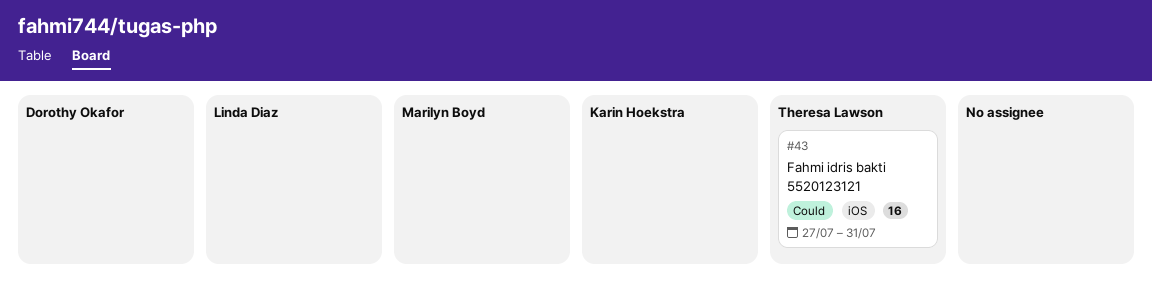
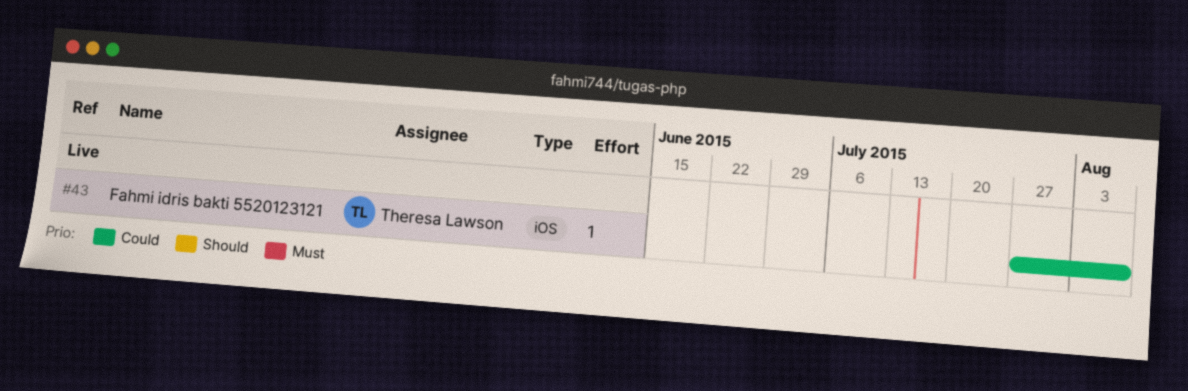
#43, estimate: 16 -> 1
#43, due: Jul 31 -> Aug 7

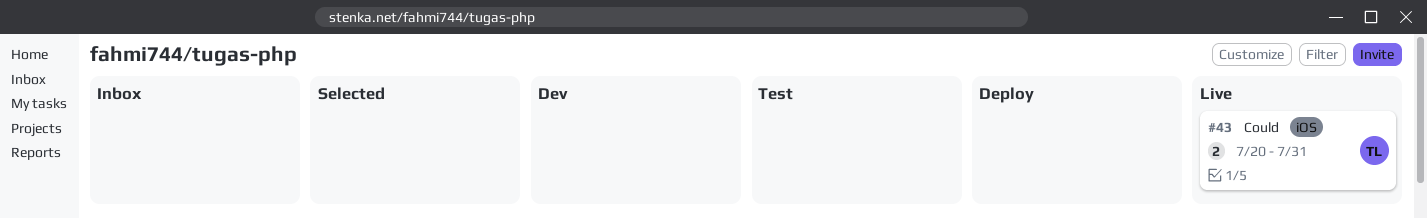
#43, estimate: 1 -> 2
#43, start: Jul 27 -> Jul 20
#43, due: Aug 7 -> Jul 31

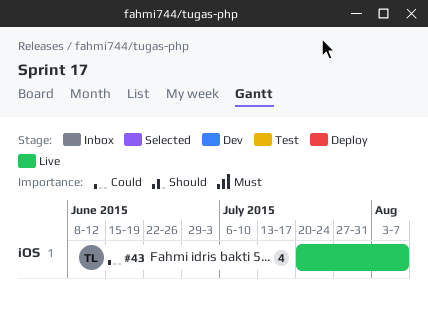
#43, estimate: 2 -> 4
#43, due: Jul 31 -> Aug 7

